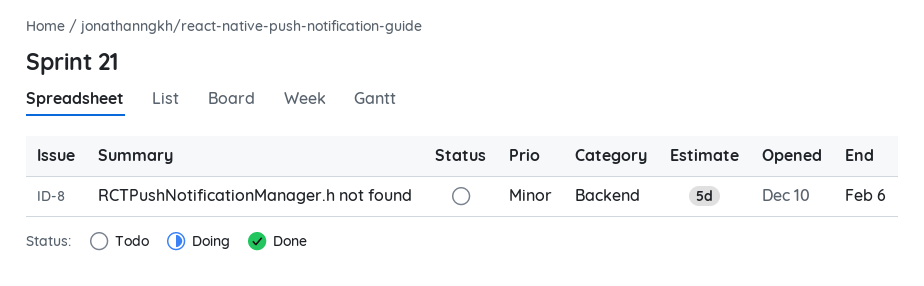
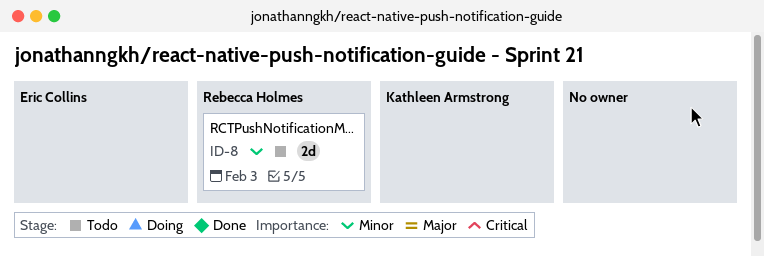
ID-8, estimate: 5d -> 2d
ID-8, due: Feb 6 -> Feb 3

